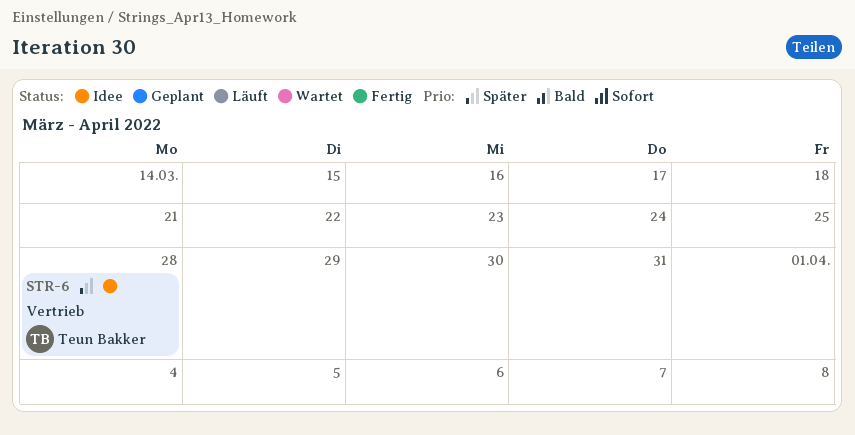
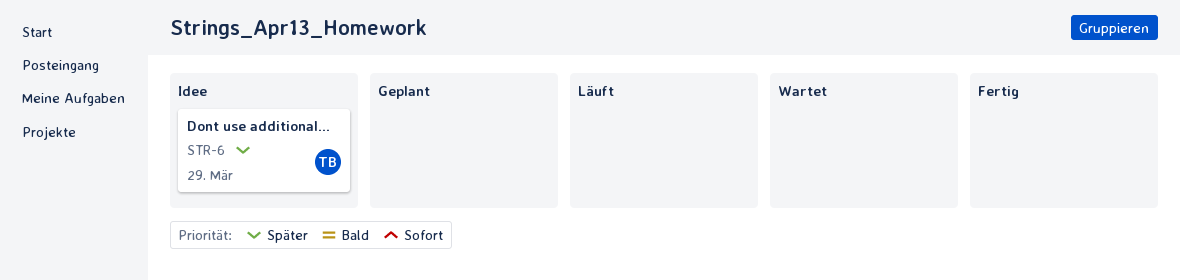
STR-6, due: Mar 28 -> Mar 29

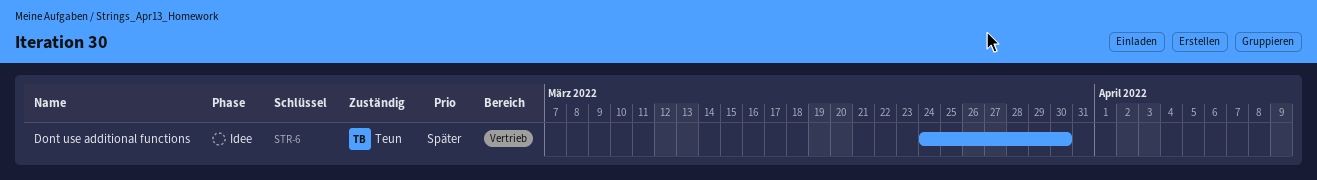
STR-6, due: Mar 29 -> Mar 30

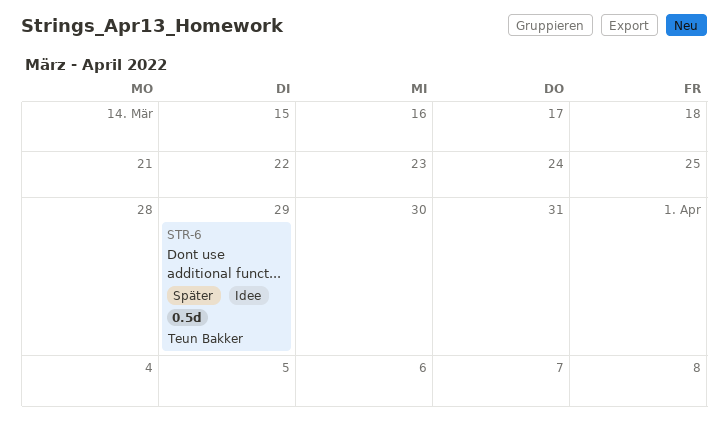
STR-6, due: Mar 30 -> Mar 29

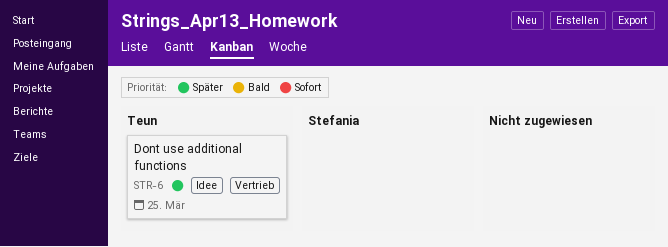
STR-6, due: Mar 29 -> Mar 25

